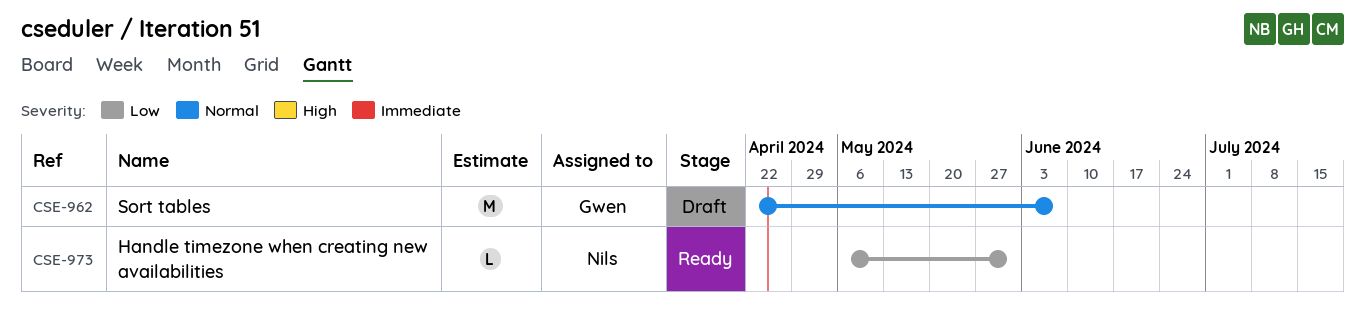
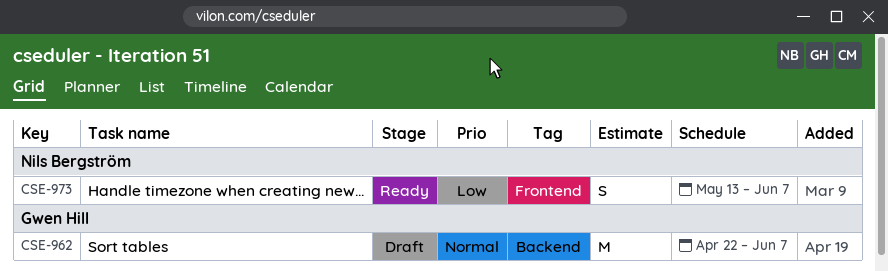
CSE-973, estimate: L -> S
CSE-973, start: May 6 -> May 13
CSE-973, due: May 31 -> Jun 7

